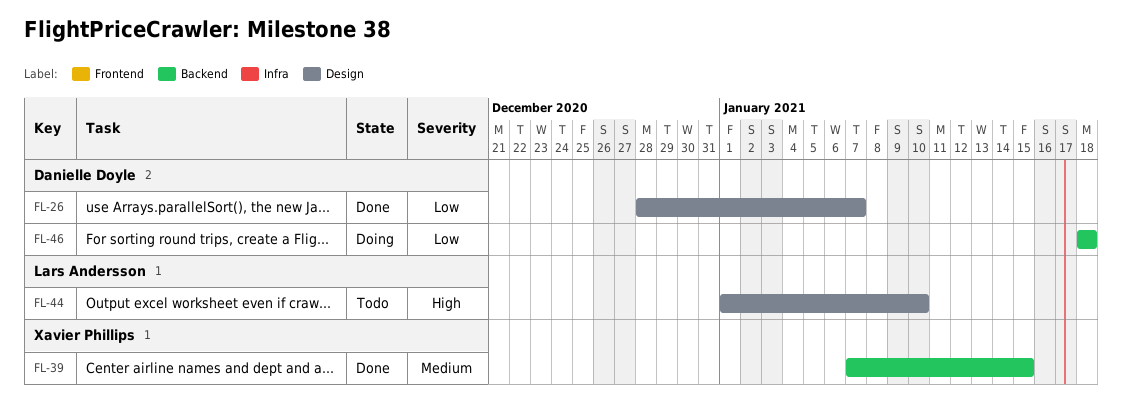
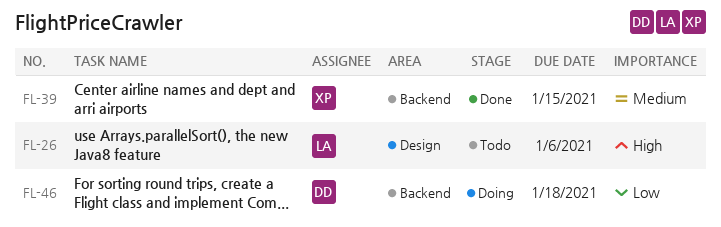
FL-26, status: Done -> Todo
FL-26, owner: Danielle Doyle -> Lars Andersson
FL-26, priority: Low -> High
FL-26, due: Jan 7 -> Jan 6
FL-44: present -> none

